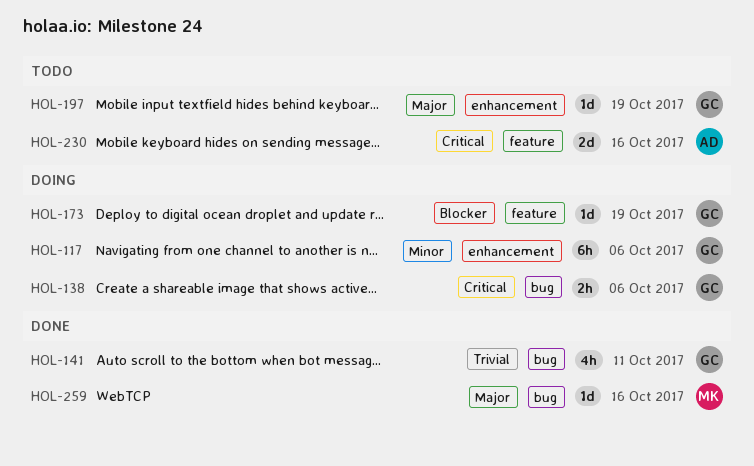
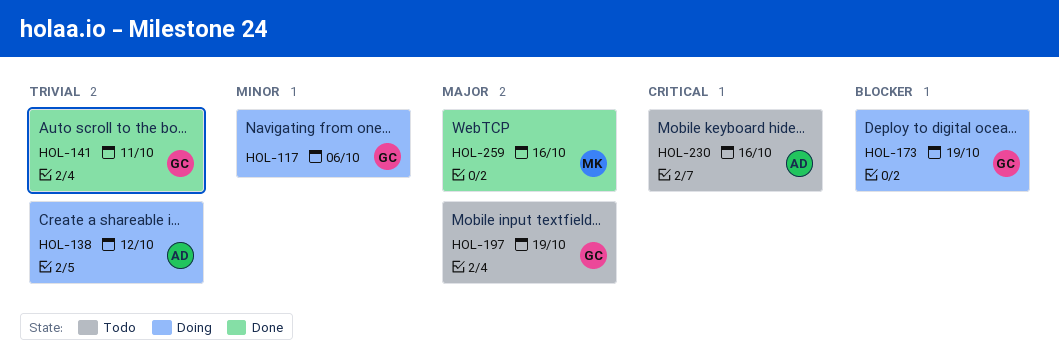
HOL-138, owner: GC -> AD
HOL-138, priority: Critical -> Trivial
HOL-138, due: Oct 6 -> Oct 12

